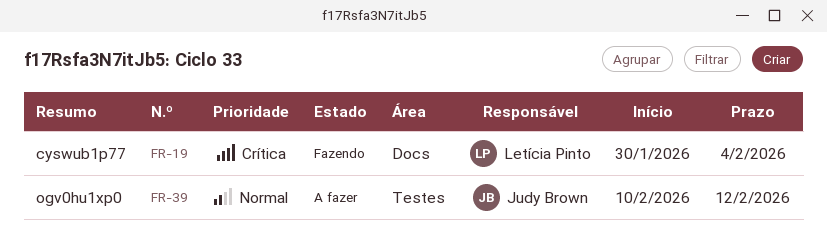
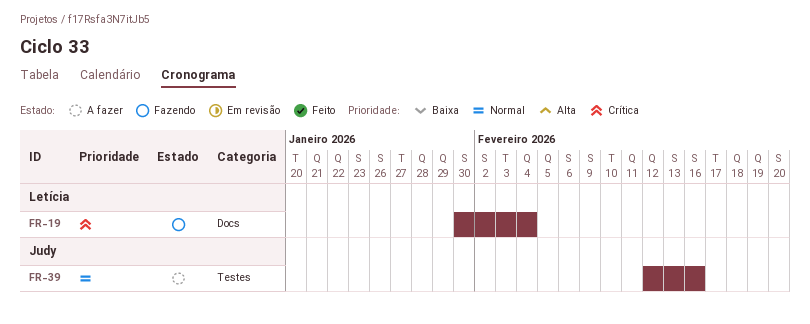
FR-39, start: Feb 10 -> Feb 12
FR-39, due: Feb 12 -> Feb 16

